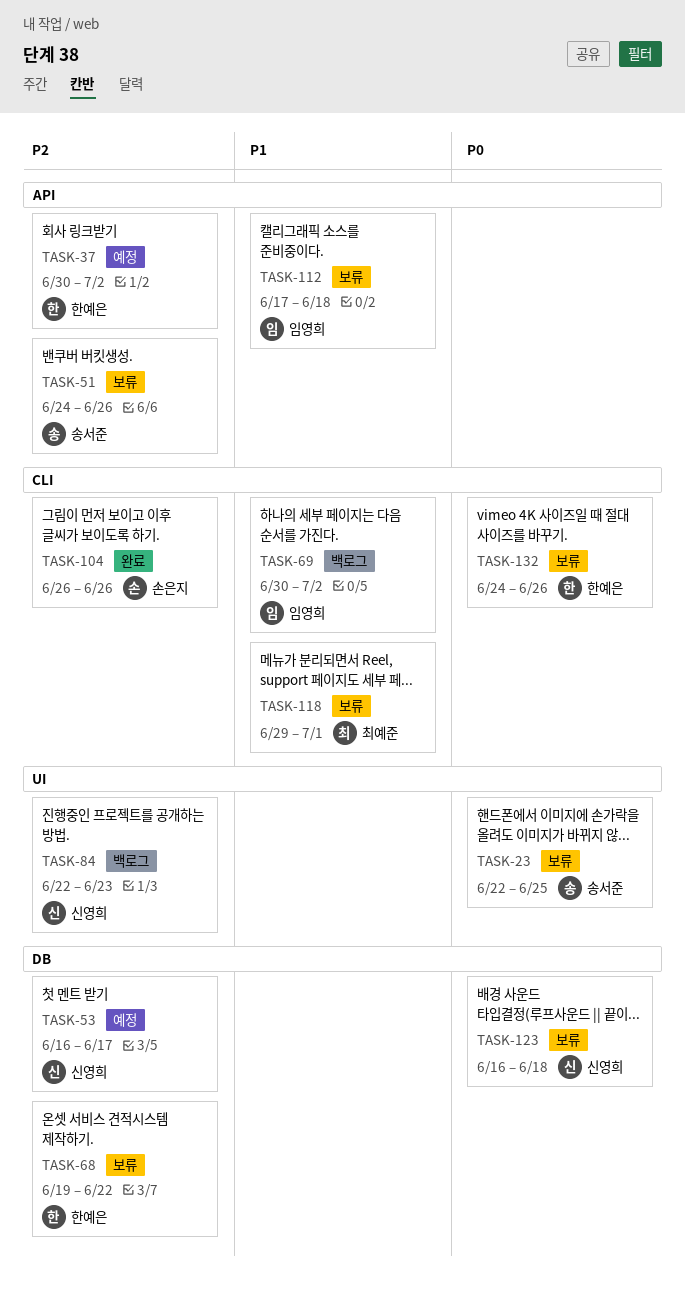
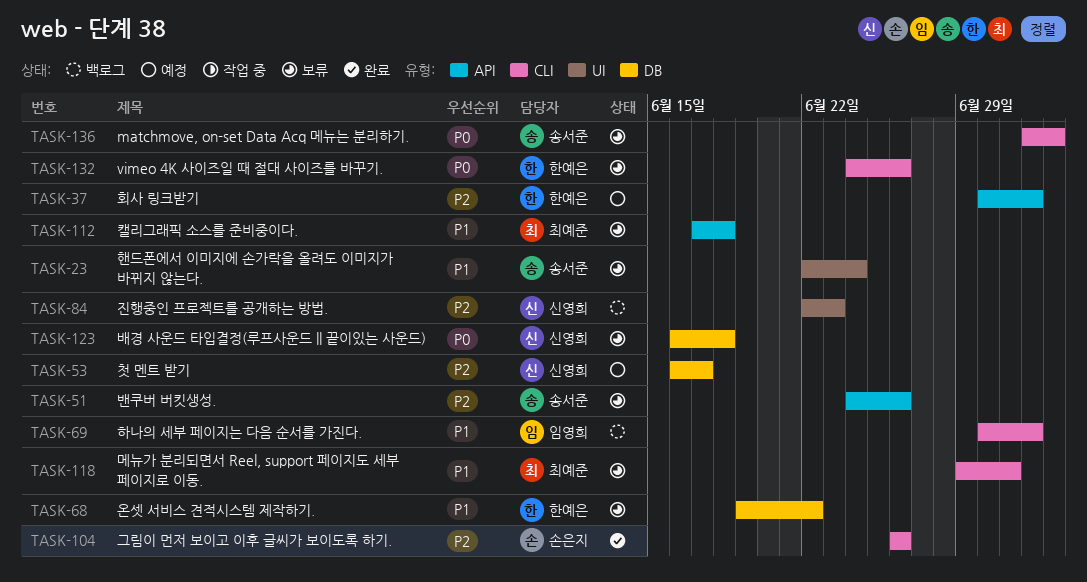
TASK-23, priority: P0 -> P1
TASK-23, due: Jun 25 -> Jun 24
TASK-68, priority: P2 -> P1
TASK-112, owner: 임영희 -> 최예준
TASK-136: none -> present

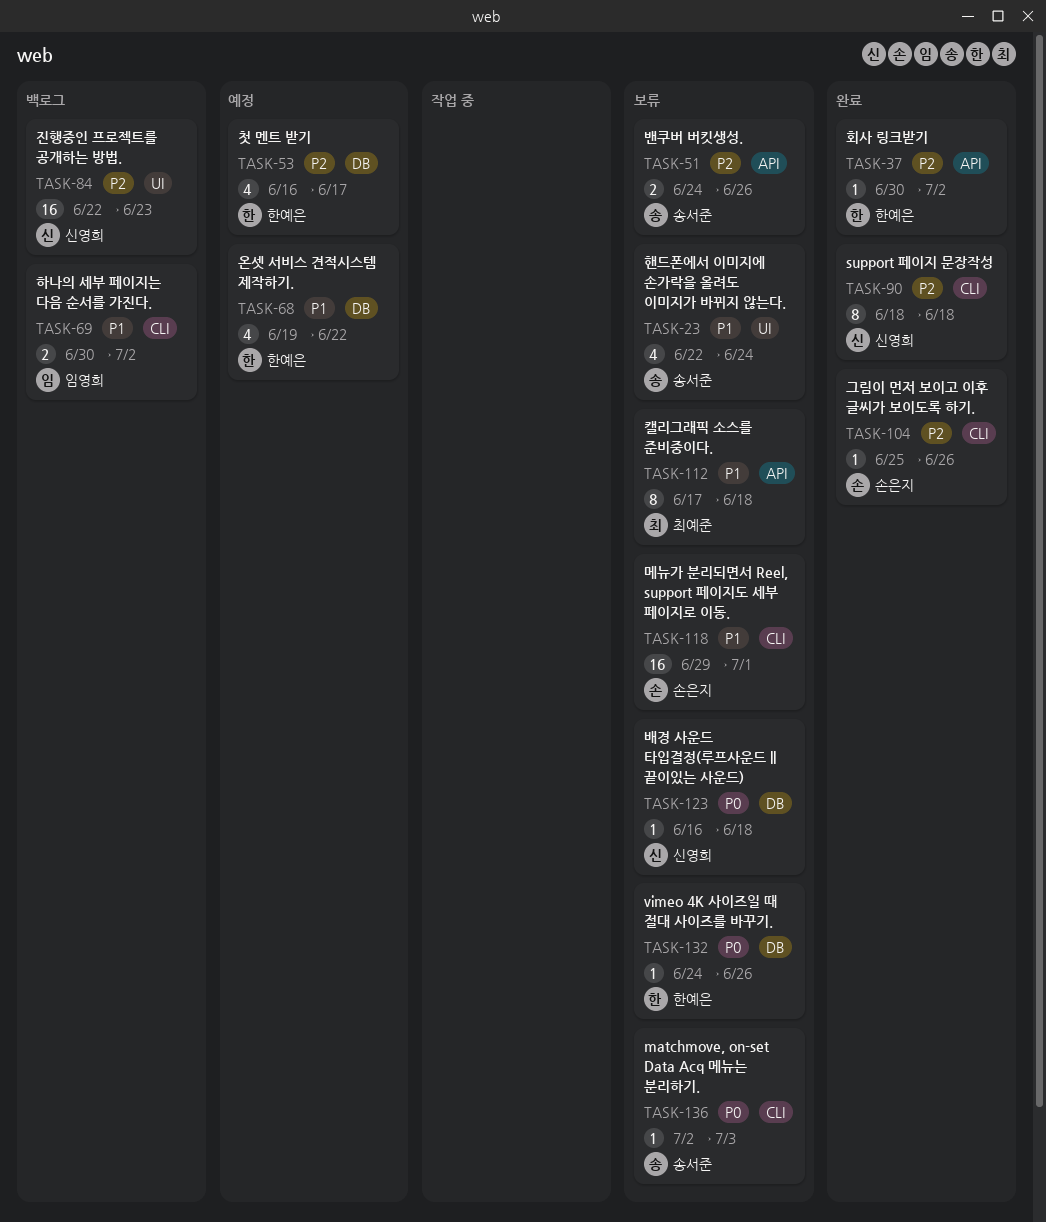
TASK-37, status: 예정 -> 완료
TASK-53, owner: 신영희 -> 한예은
TASK-68, status: 보류 -> 예정
TASK-90: none -> present
TASK-104, start: Jun 26 -> Jun 25
TASK-118, owner: 최예준 -> 손은지
TASK-132, label: CLI -> DB

